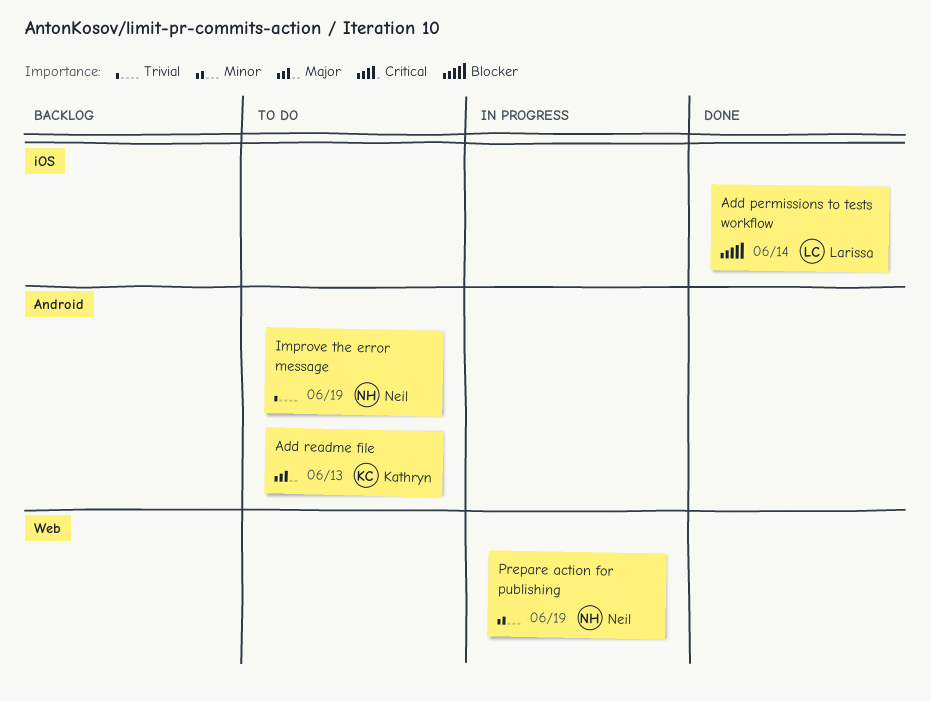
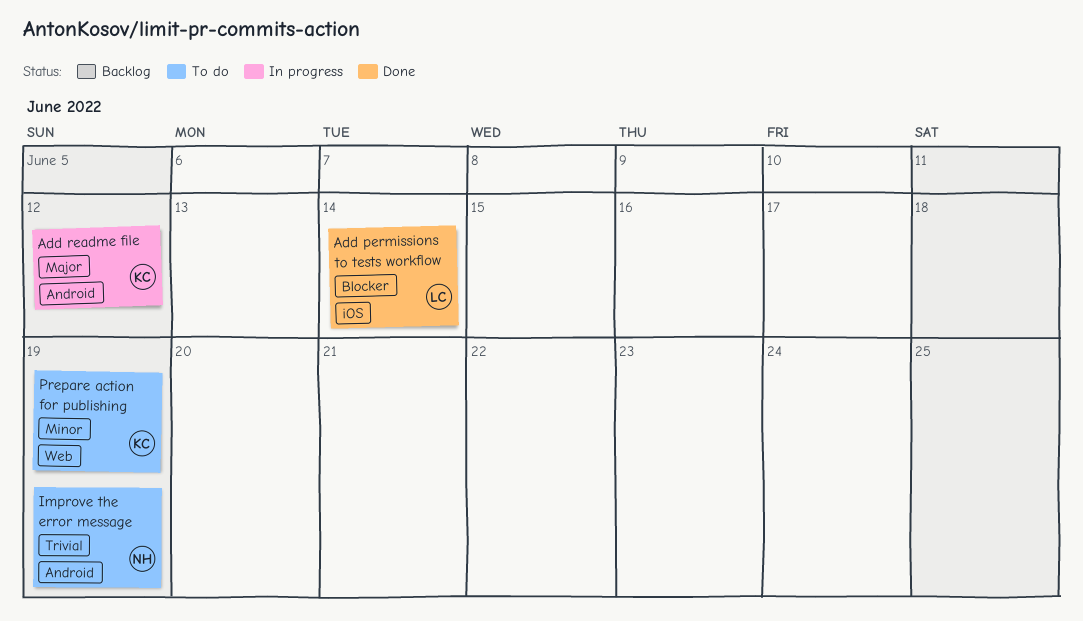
Add readme file, status: To do -> In progress
Add readme file, due: Jun 13 -> Jun 12
Prepare action for publishing, status: In progress -> To do
Prepare action for publishing, owner: Neil -> Kathryn

